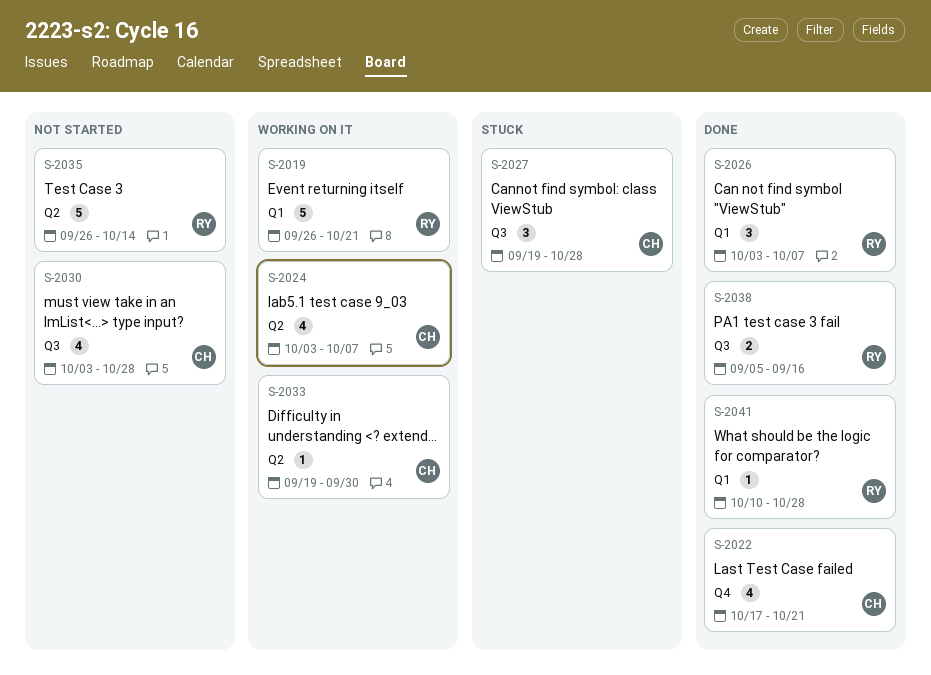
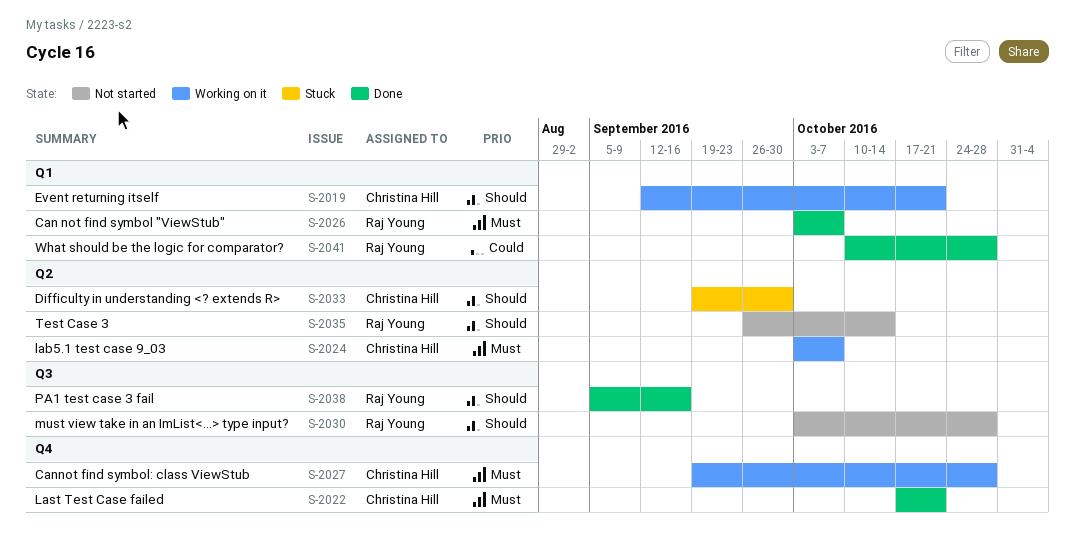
S-2019, owner: Raj Young -> Christina Hill
S-2019, start: Sep 26 -> Sep 12
S-2027, status: Stuck -> Working on it
S-2027, label: Q3 -> Q4
S-2030, owner: Christina Hill -> Raj Young
S-2033, status: Working on it -> Stuck

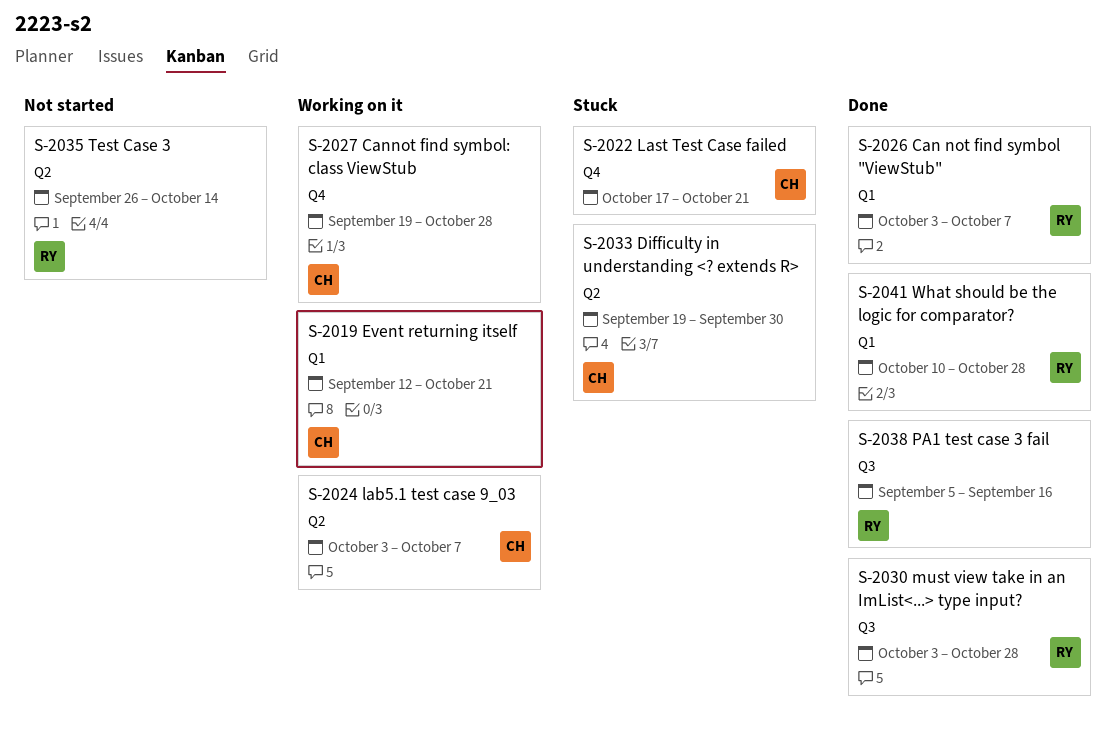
S-2022, status: Done -> Stuck
S-2030, status: Not started -> Done

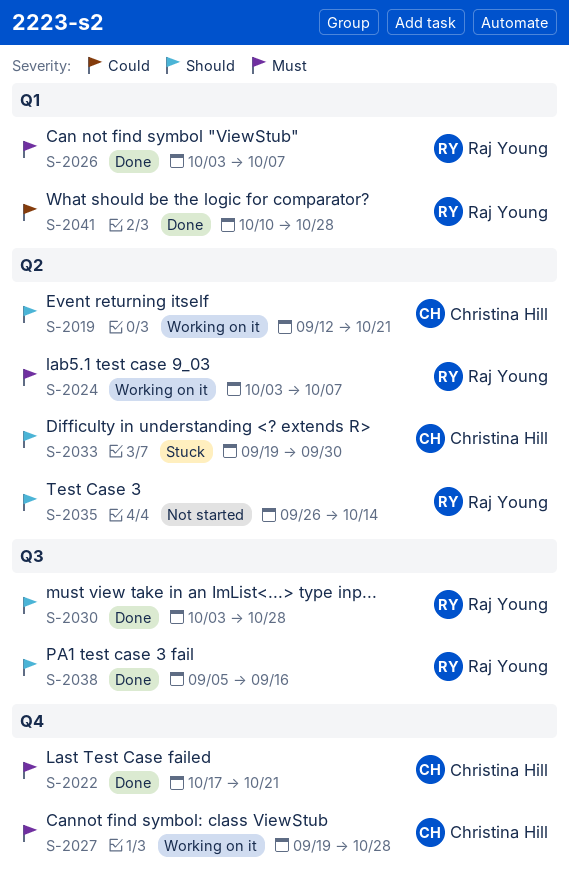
S-2019, label: Q1 -> Q2
S-2022, status: Stuck -> Done
S-2024, owner: Christina Hill -> Raj Young

